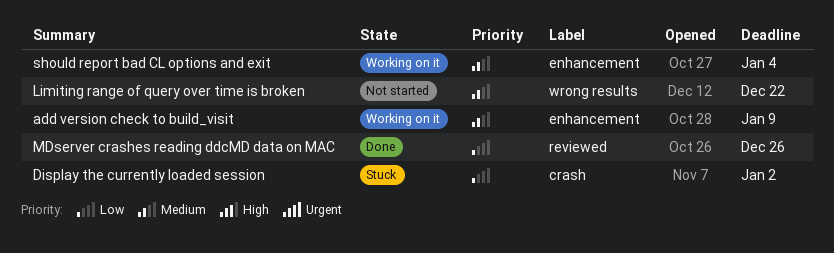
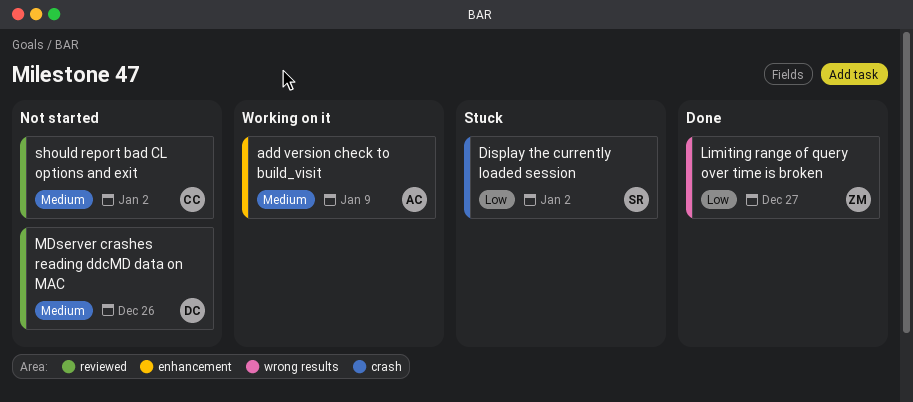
Limiting range of query over time is broken, status: Not started -> Done
Limiting range of query over time is broken, priority: Medium -> Low
Limiting range of query over time is broken, due: Dec 22 -> Dec 27
MDserver crashes reading ddcMD data on MAC, status: Done -> Not started
MDserver crashes reading ddcMD data on MAC, priority: Low -> Medium
should report bad CL options and exit, status: Working on it -> Not started
should report bad CL options and exit, label: enhancement -> reviewed
should report bad CL options and exit, due: Jan 4 -> Jan 2

